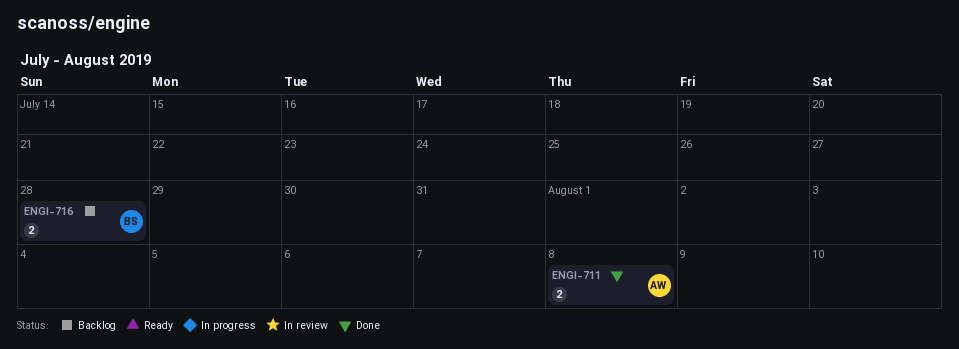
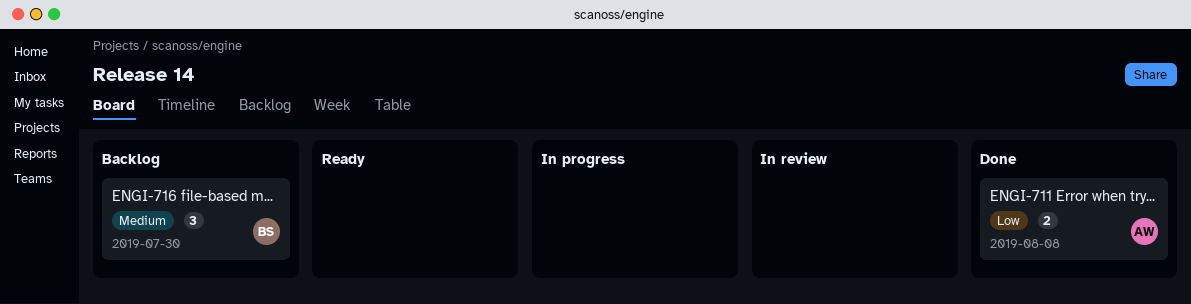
ENGI-716, estimate: 2 -> 3
ENGI-716, due: Jul 28 -> Jul 30

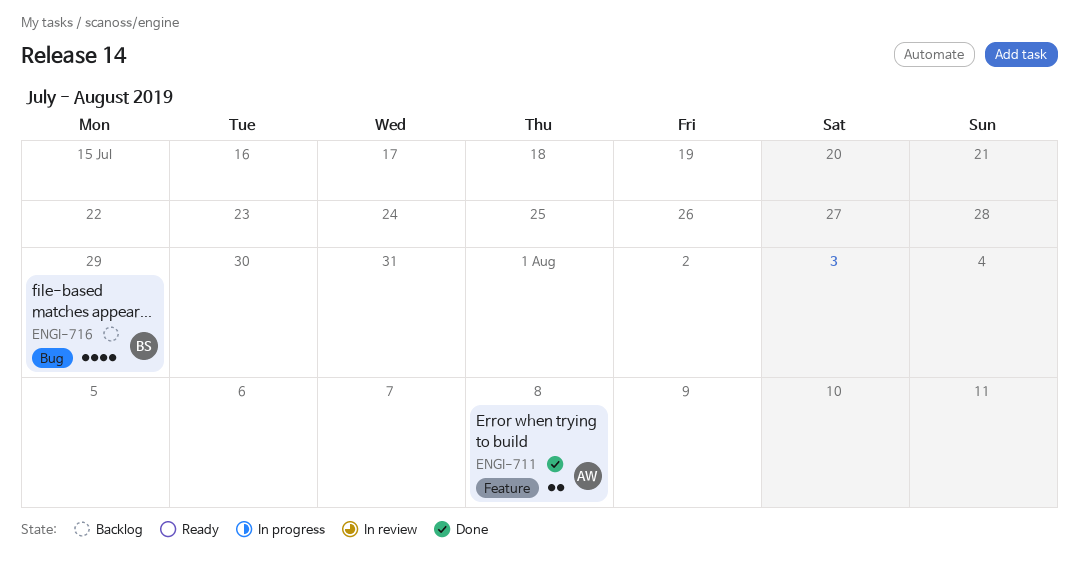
ENGI-716, estimate: 3 -> 4
ENGI-716, due: Jul 30 -> Jul 29

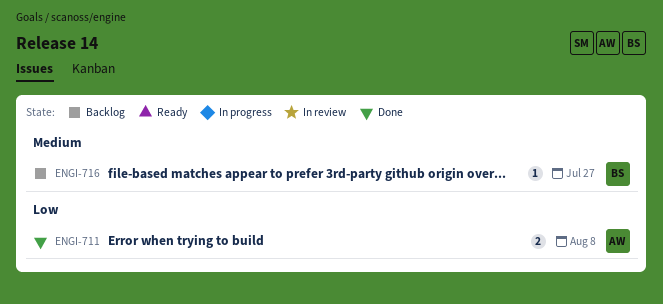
ENGI-716, estimate: 4 -> 1
ENGI-716, due: Jul 29 -> Jul 27

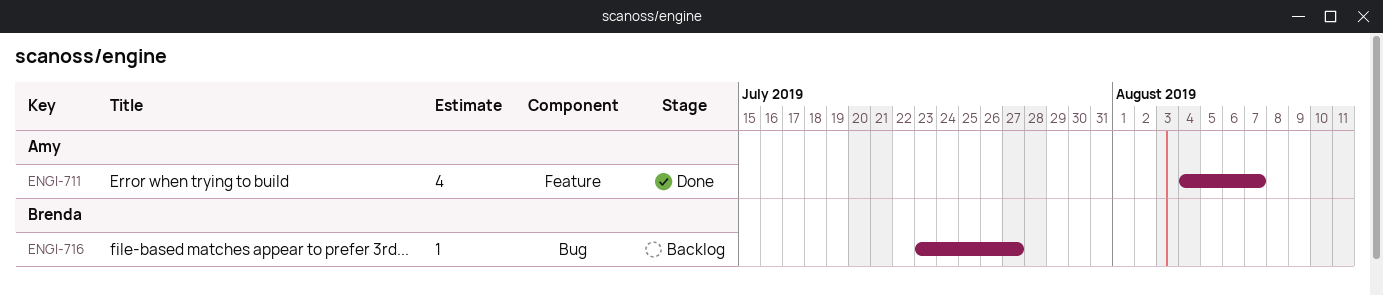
ENGI-711, estimate: 2 -> 4
ENGI-711, due: Aug 8 -> Aug 7

